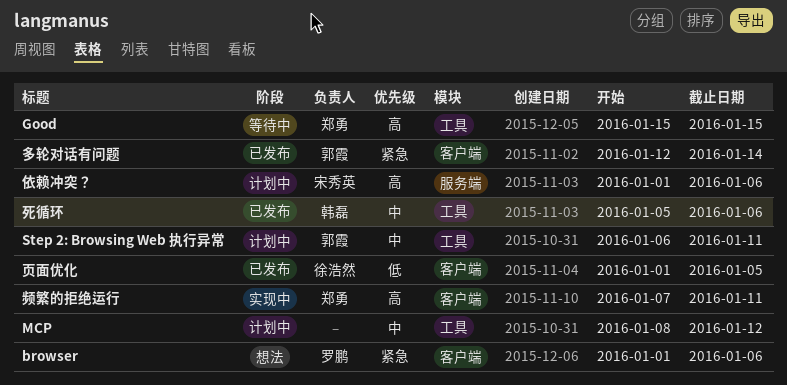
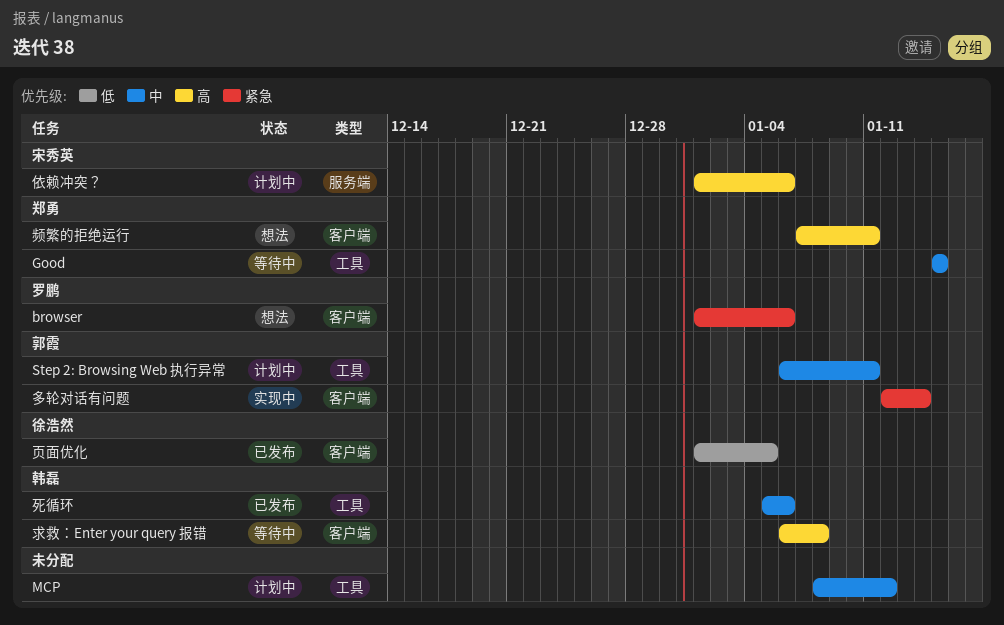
Good, priority: 高 -> 中
多轮对话有问题, status: 已发布 -> 实现中
求救：Enter your query 报错: none -> present
频繁的拒绝运行, status: 实现中 -> 想法

